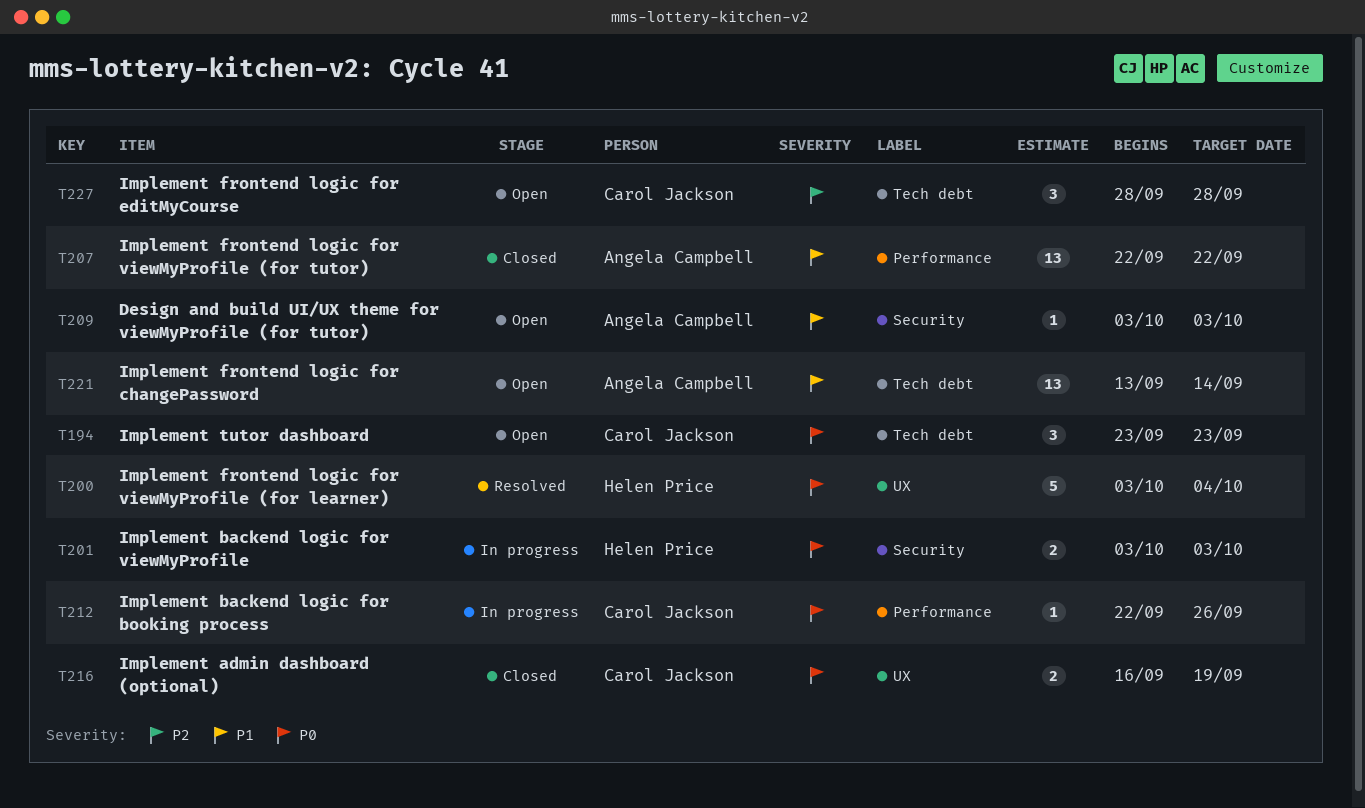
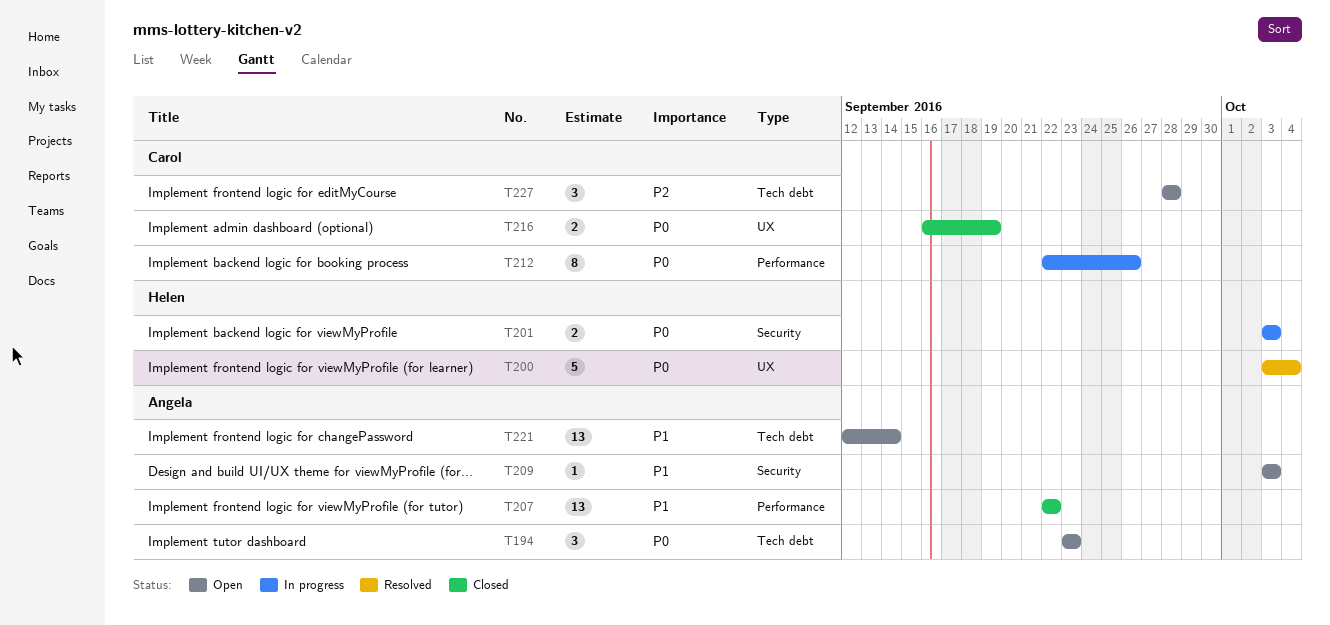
T194, owner: Carol Jackson -> Angela Campbell
T212, estimate: 1 -> 8
T221, start: Sep 13 -> Sep 12

